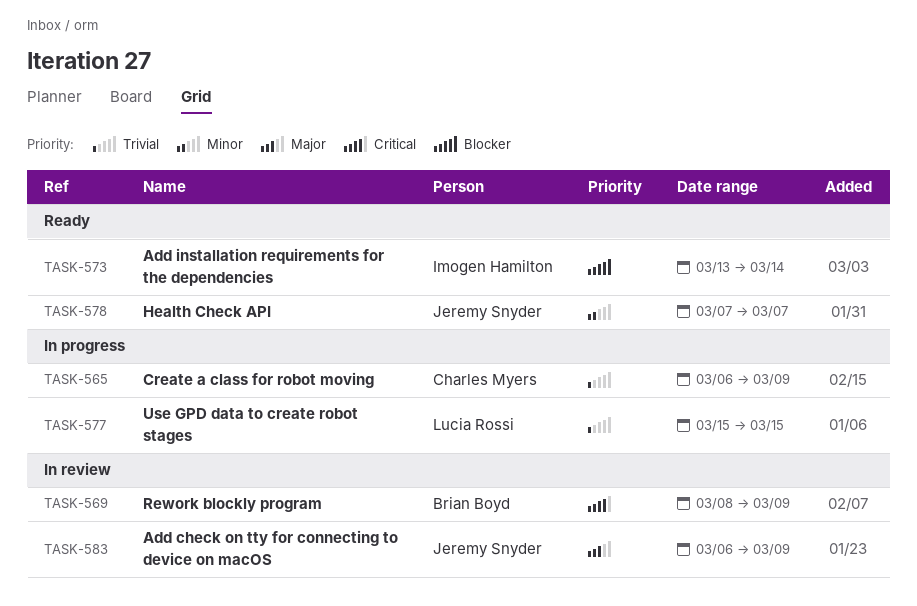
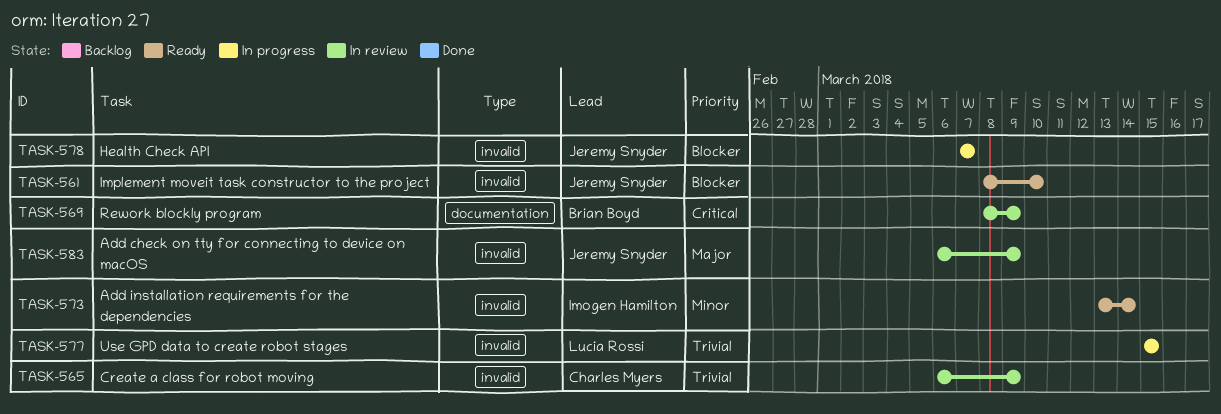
TASK-561: none -> present
TASK-565, status: In progress -> In review
TASK-573, priority: Blocker -> Minor
TASK-578, status: Ready -> In progress
TASK-578, priority: Minor -> Blocker

